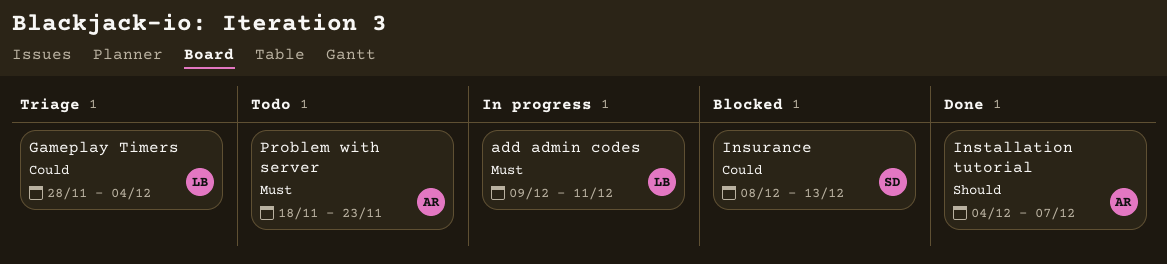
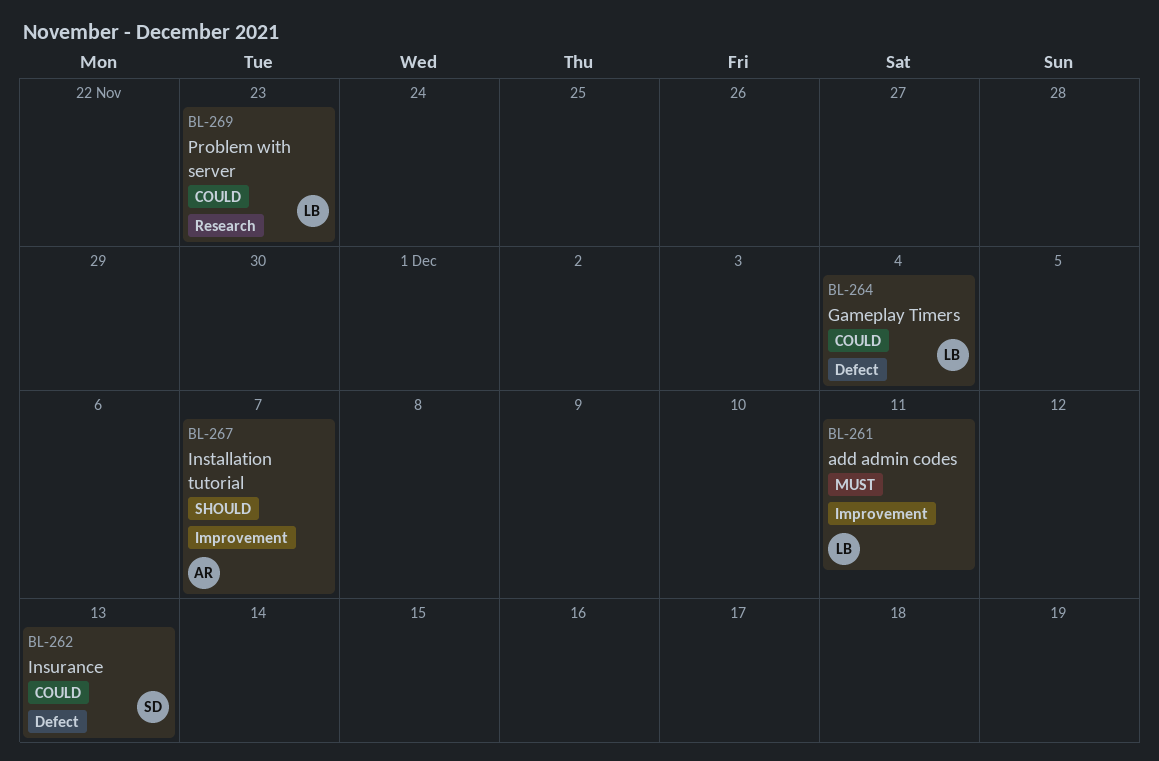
Problem with server, owner: AR -> LB
Problem with server, priority: Must -> Could

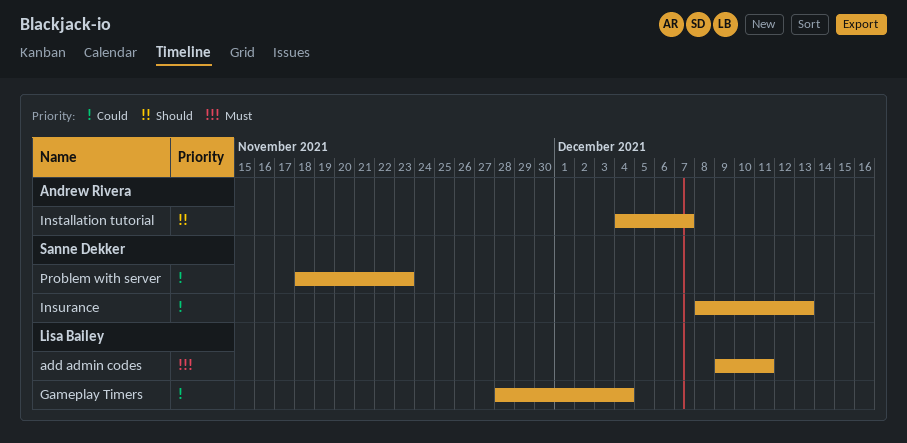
Problem with server, owner: Lisa Bailey -> Sanne Dekker

